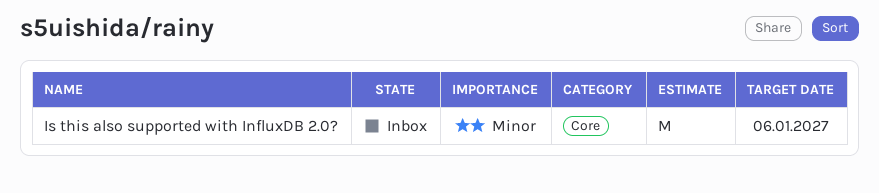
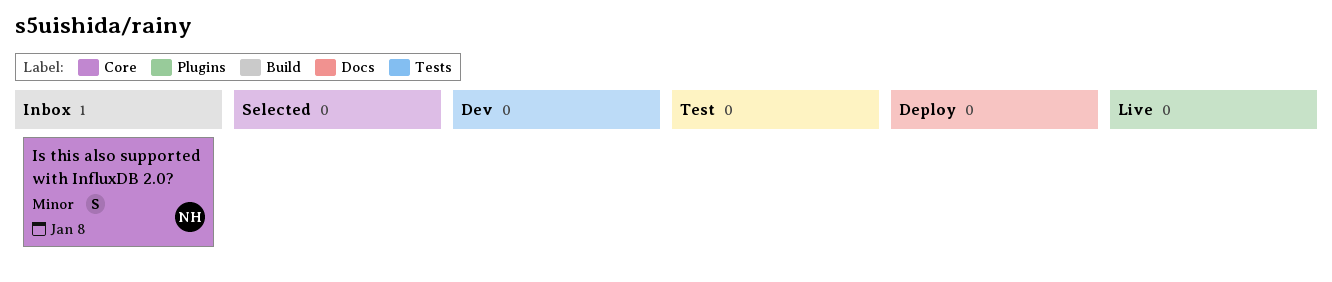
Is this also supported with InfluxDB 2.0?, estimate: M -> S
Is this also supported with InfluxDB 2.0?, due: Jan 6 -> Jan 8

